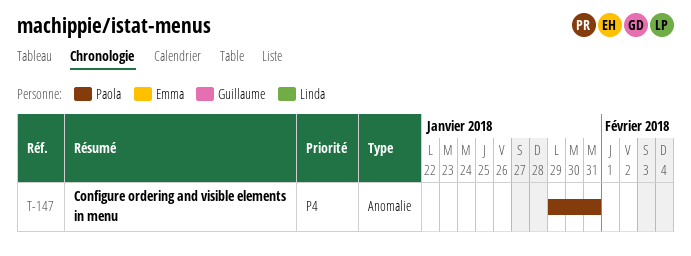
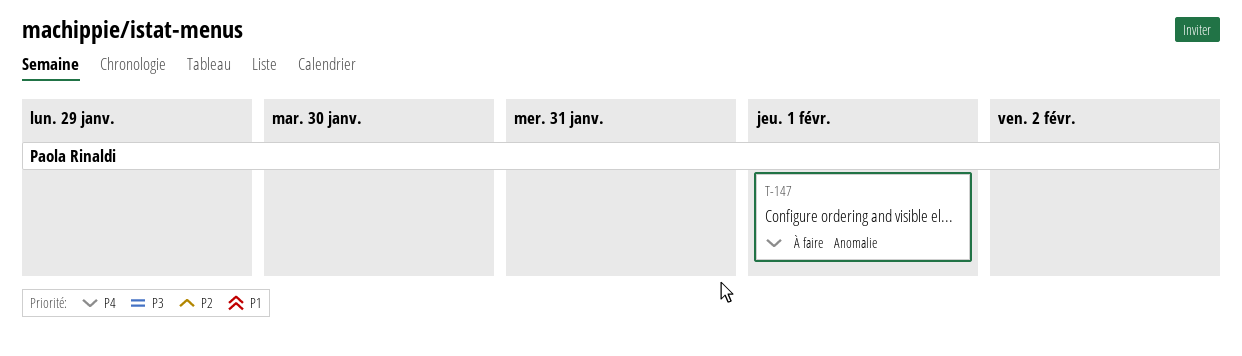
T-147, due: Jan 31 -> Feb 1

